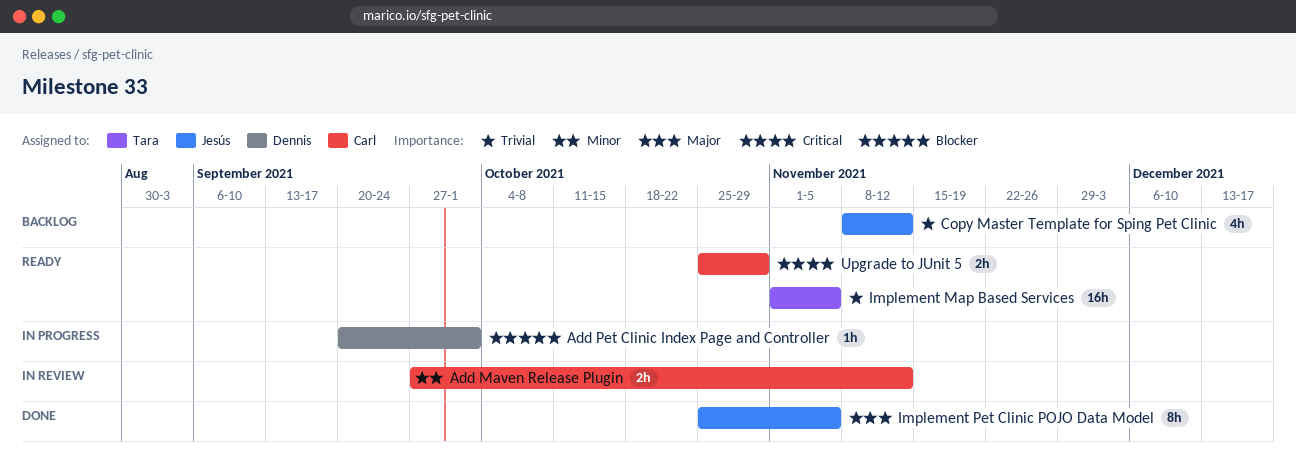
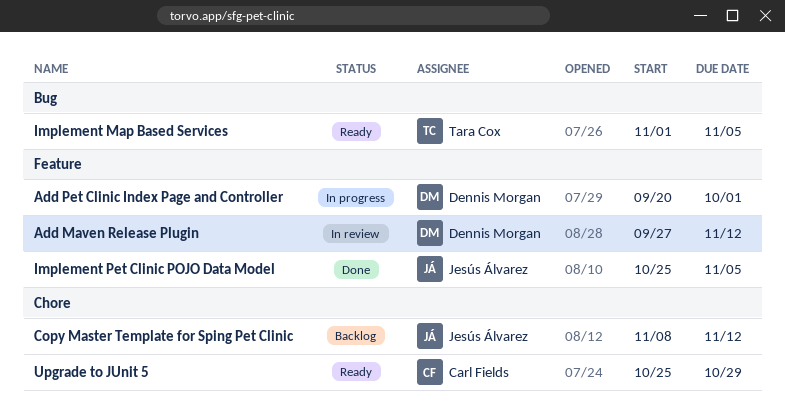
Add Maven Release Plugin, owner: Carl Fields -> Dennis Morgan

